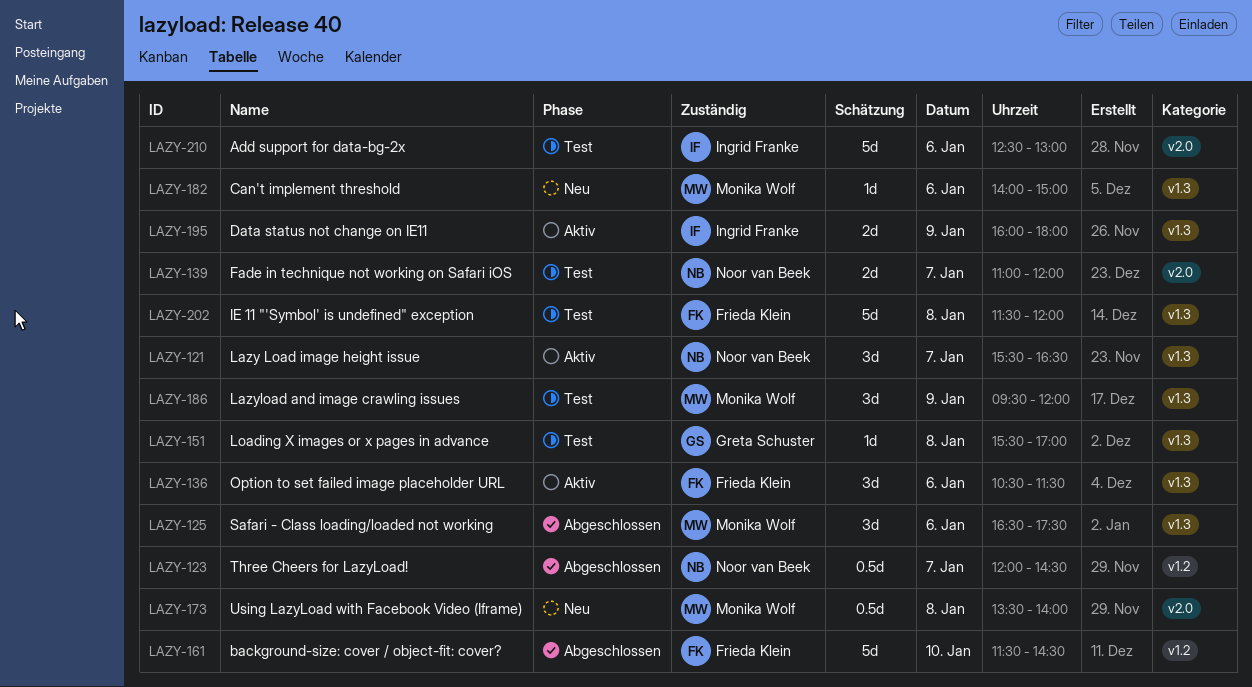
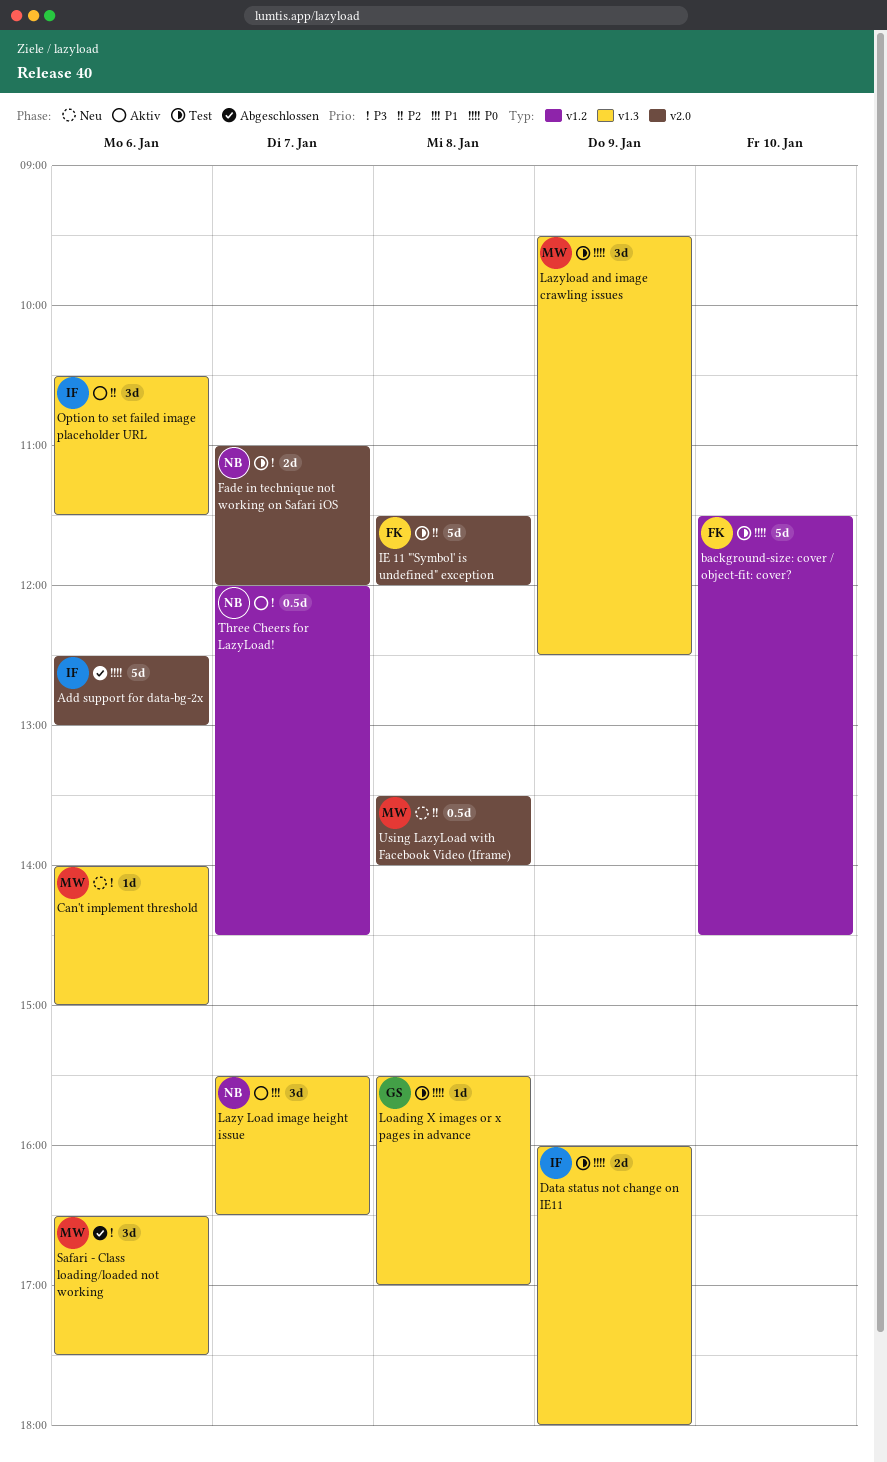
Add support for data-bg-2x, status: Test -> Abgeschlossen
background-size: cover / object-fit: cover?, status: Abgeschlossen -> Test
Data status not change on IE11, status: Aktiv -> Test
IE 11 "'Symbol' is undefined" exception, label: v1.3 -> v2.0
Lazyload and image crawling issues, ends: 12:00 -> 12:30
Option to set failed image placeholder URL, owner: Frieda Klein -> Ingrid Franke
Three Cheers for LazyLoad!, status: Abgeschlossen -> Aktiv

